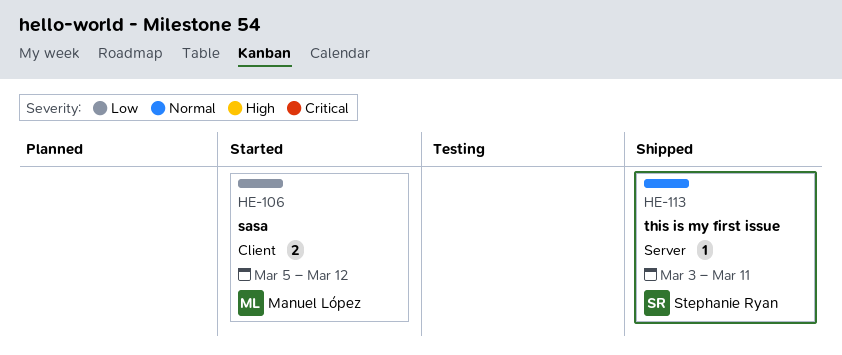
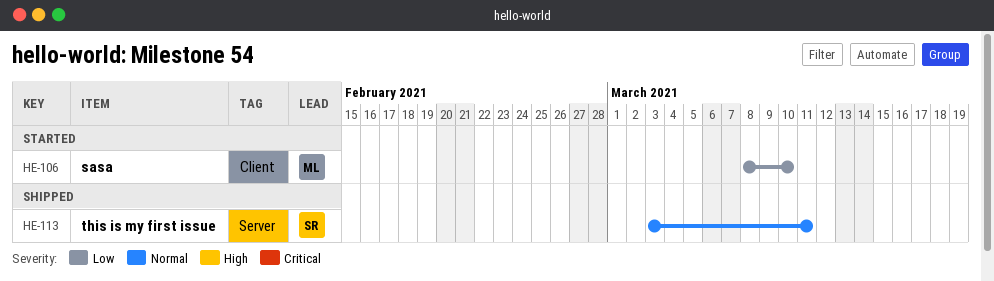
HE-106, start: Mar 5 -> Mar 8
HE-106, due: Mar 12 -> Mar 10

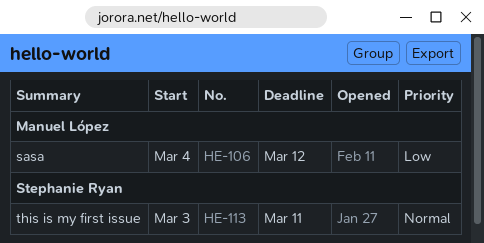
HE-106, start: Mar 8 -> Mar 4
HE-106, due: Mar 10 -> Mar 12

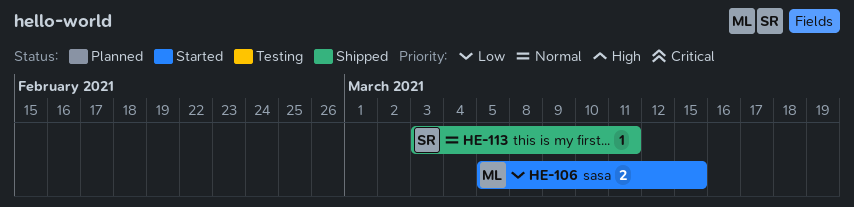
HE-106, start: Mar 4 -> Mar 5
HE-106, due: Mar 12 -> Mar 15

